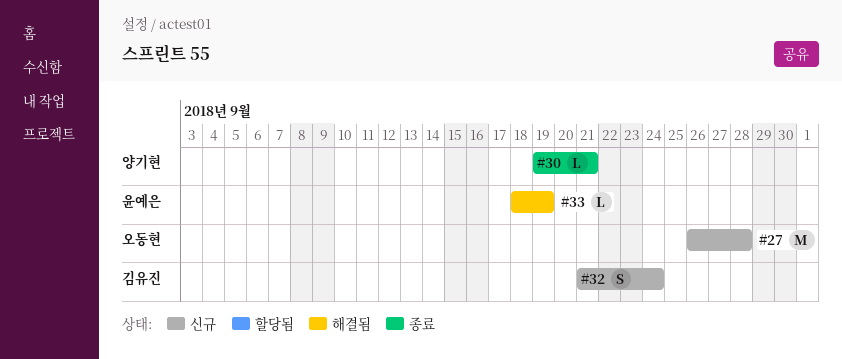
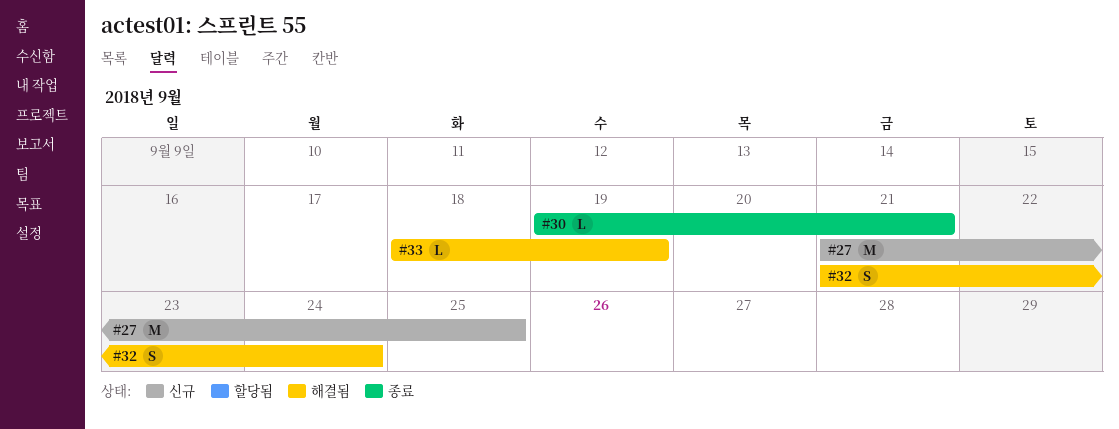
#27, start: Sep 26 -> Sep 21
#27, due: Sep 28 -> Sep 25
#32, status: 신규 -> 해결됨

